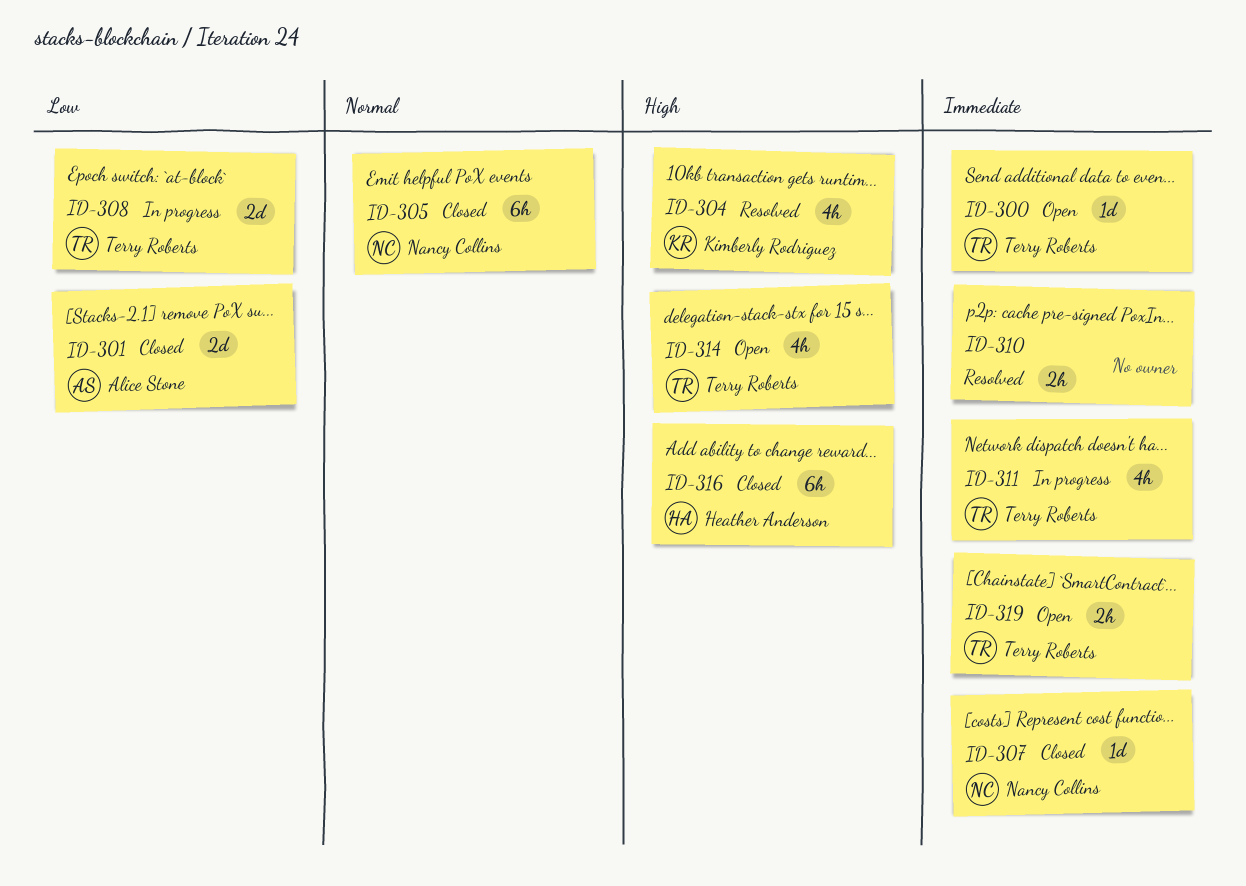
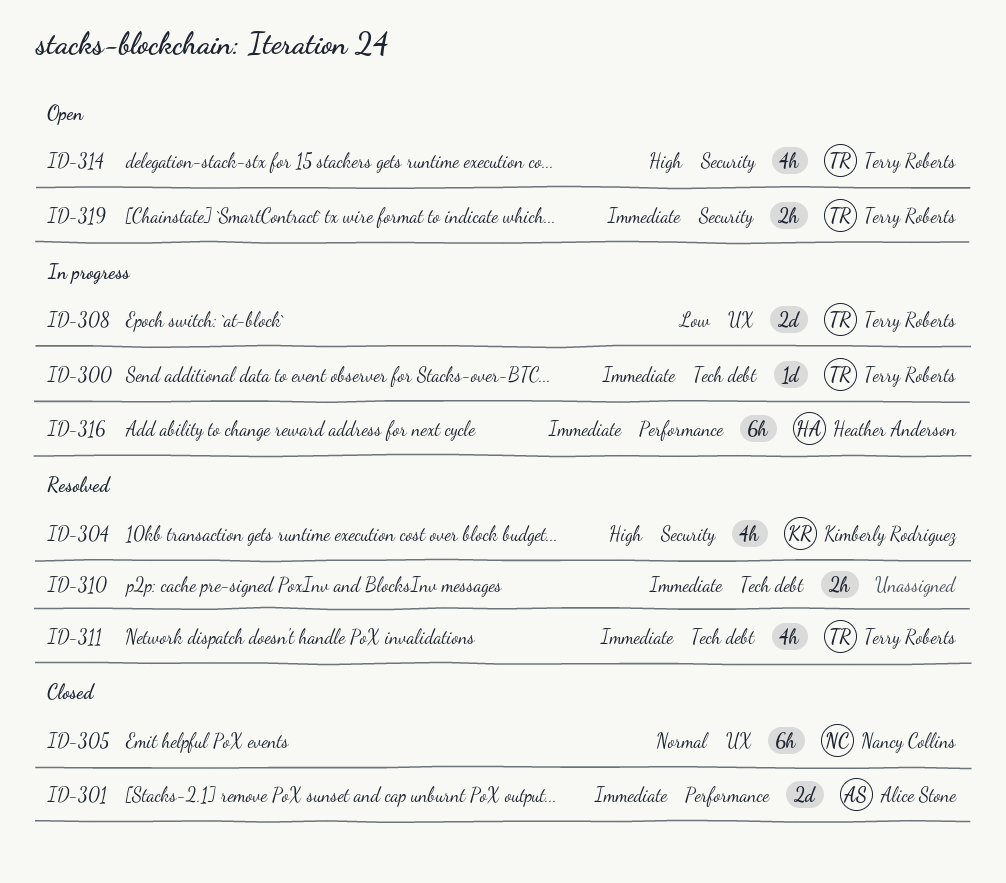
ID-300, status: Open -> In progress
ID-301, priority: Low -> Immediate
ID-307: present -> none
ID-311, status: In progress -> Resolved
ID-316, status: Closed -> In progress
ID-316, priority: High -> Immediate

